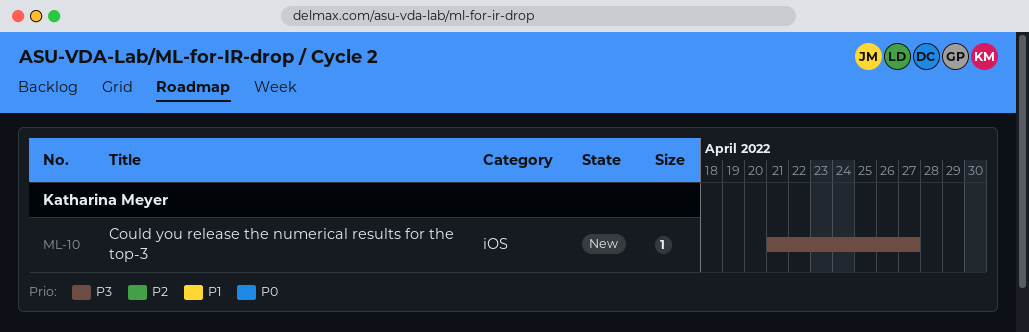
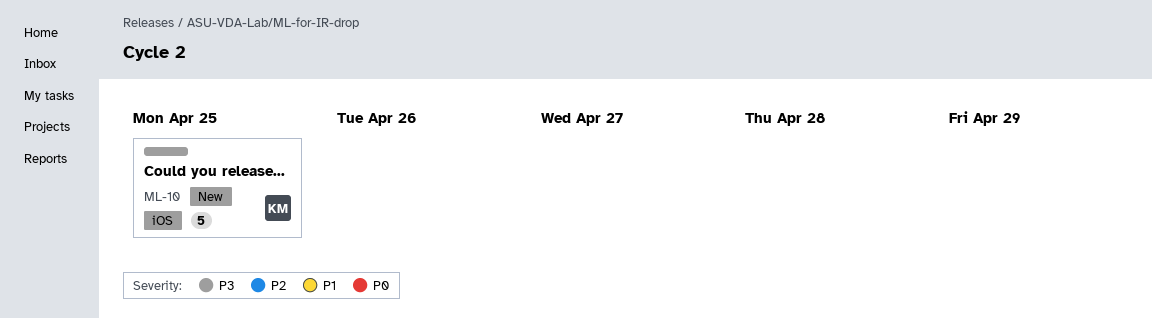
ML-10, estimate: 1 -> 5
ML-10, due: Apr 27 -> Apr 25

